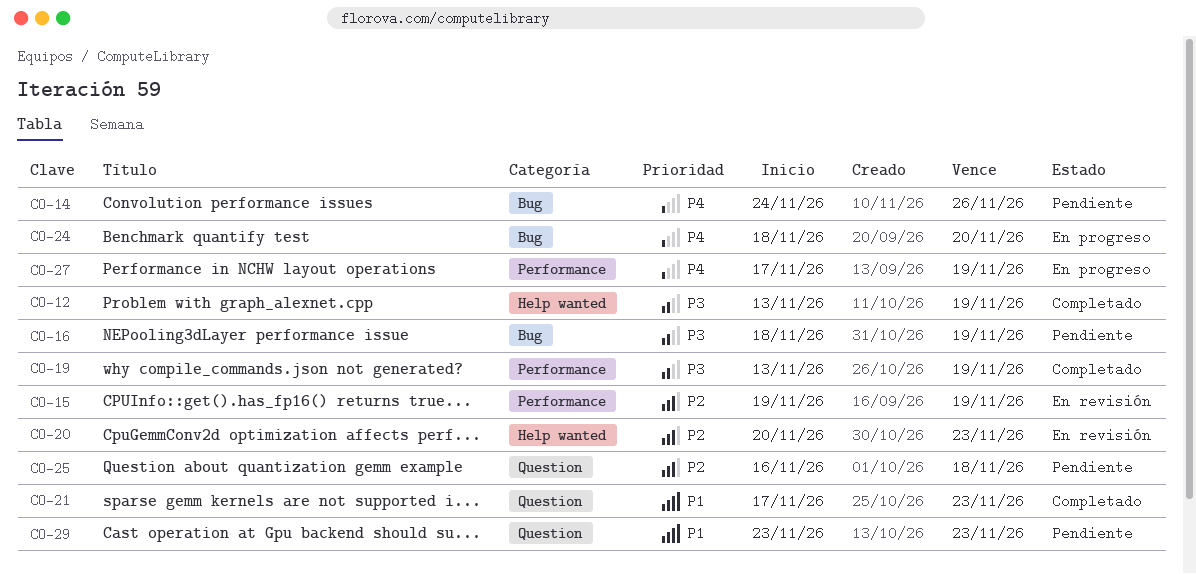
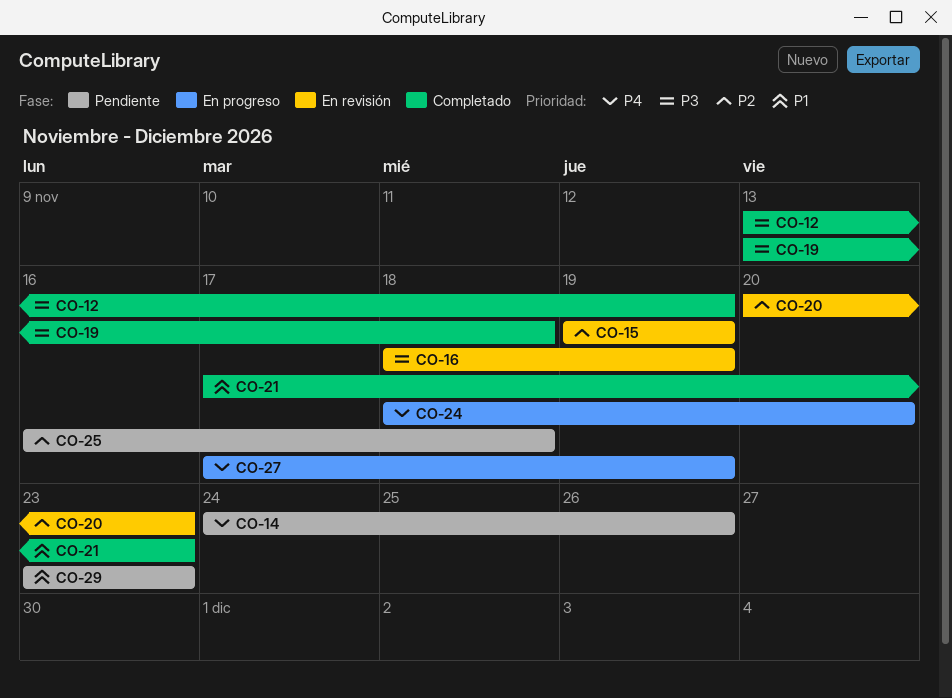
CO-16, status: Pendiente -> En revisión
CO-19, due: Nov 19 -> Nov 18

